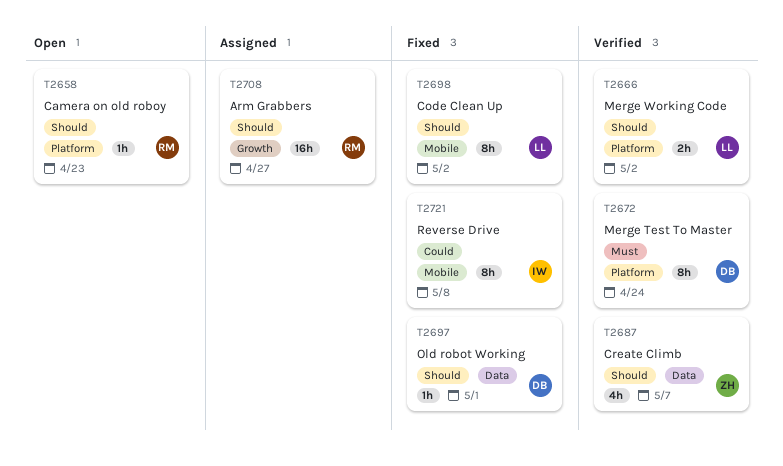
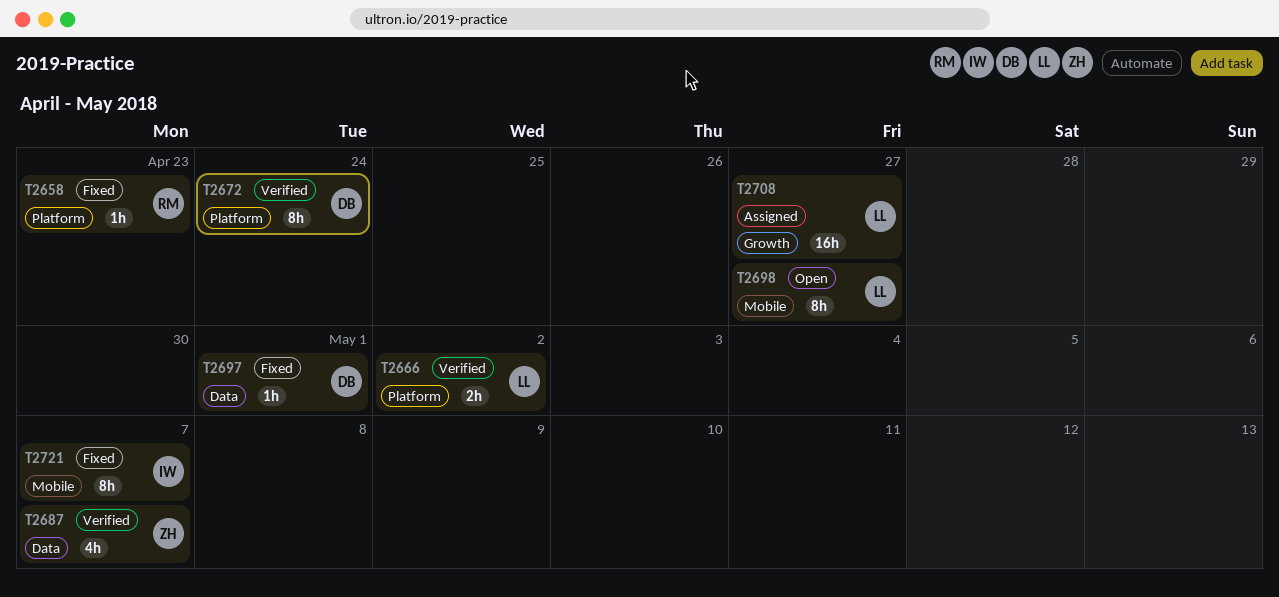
T2658, status: Open -> Fixed
T2698, status: Fixed -> Open
T2698, due: May 2 -> Apr 27
T2708, owner: RM -> LL
T2721, due: May 8 -> May 7

